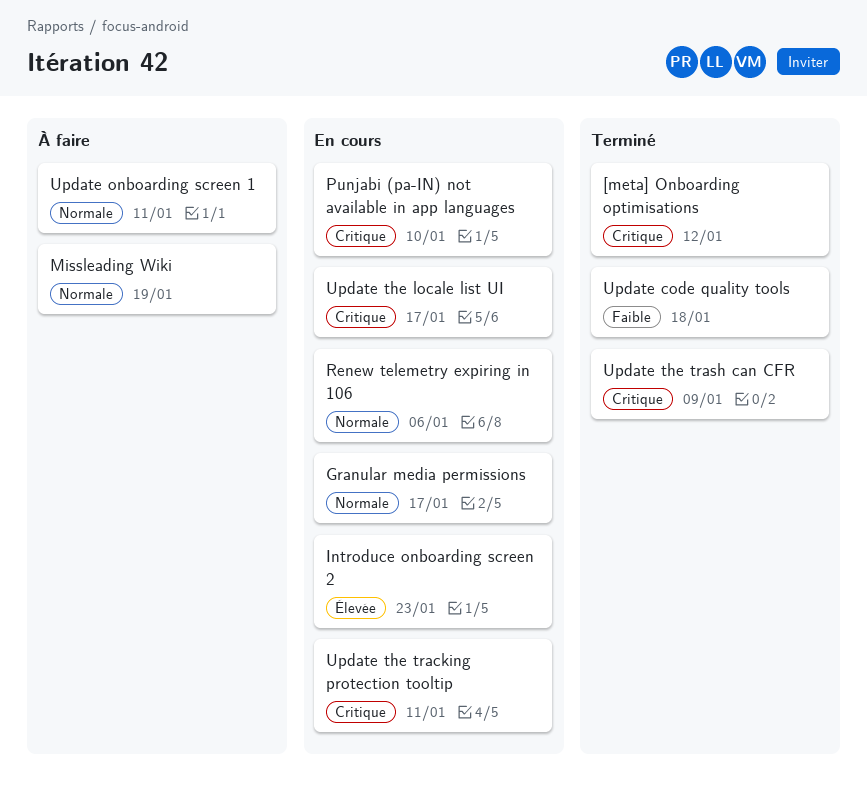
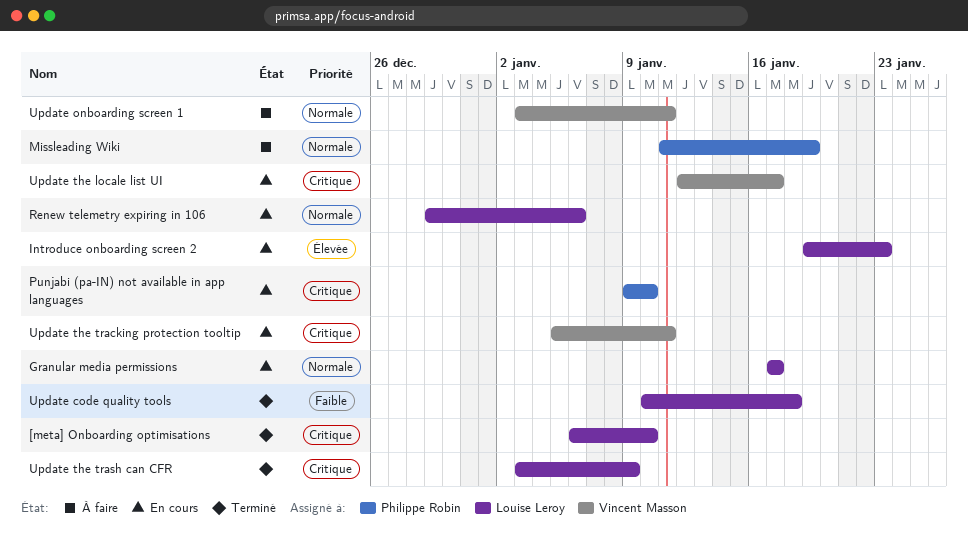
[meta] Onboarding optimisations, due: Jan 12 -> Jan 10

